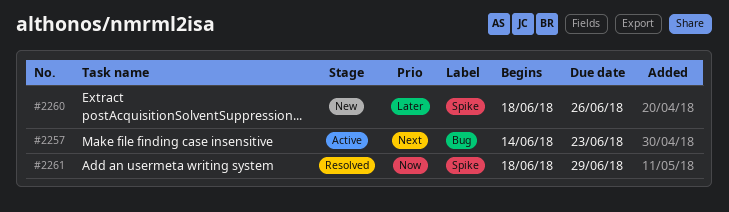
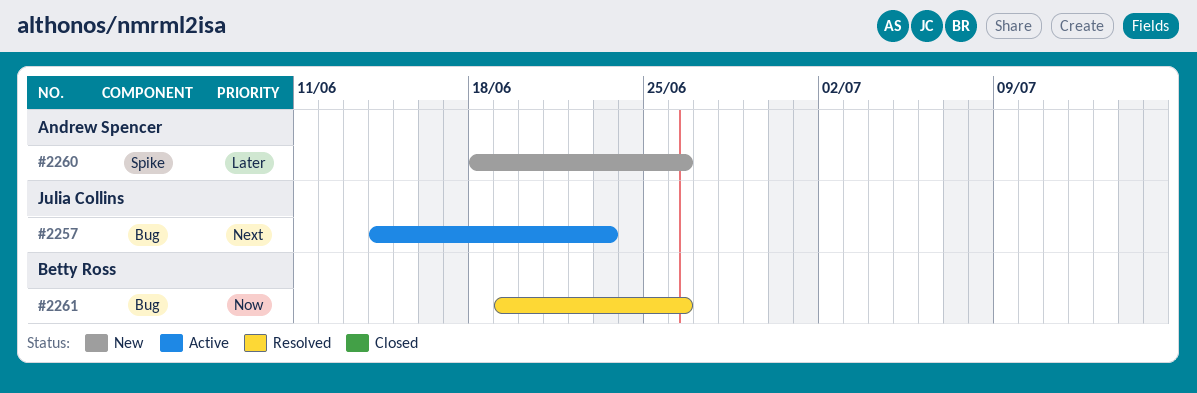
#2261, label: Spike -> Bug
#2261, start: Jun 18 -> Jun 19
#2261, due: Jun 29 -> Jun 26

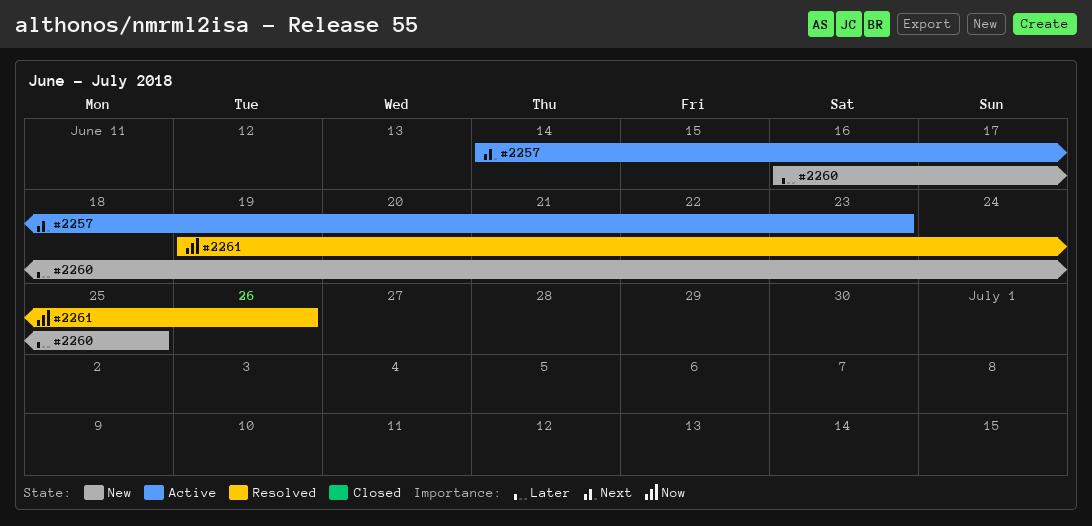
#2260, start: Jun 18 -> Jun 16
#2260, due: Jun 26 -> Jun 25

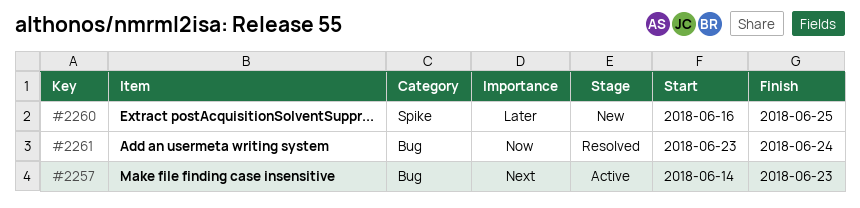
#2261, start: Jun 19 -> Jun 23
#2261, due: Jun 26 -> Jun 24

